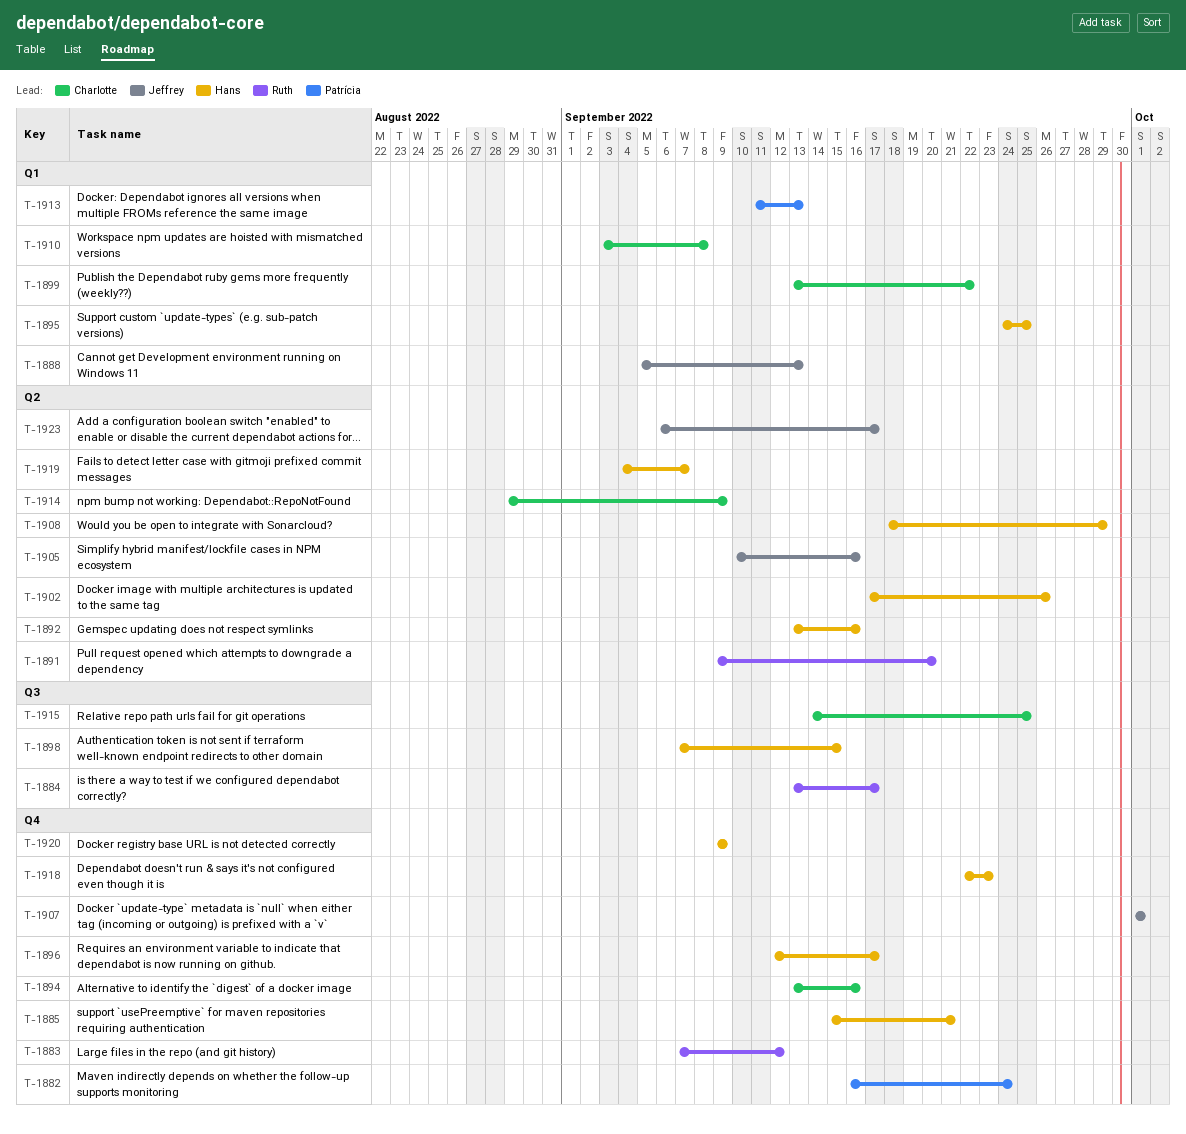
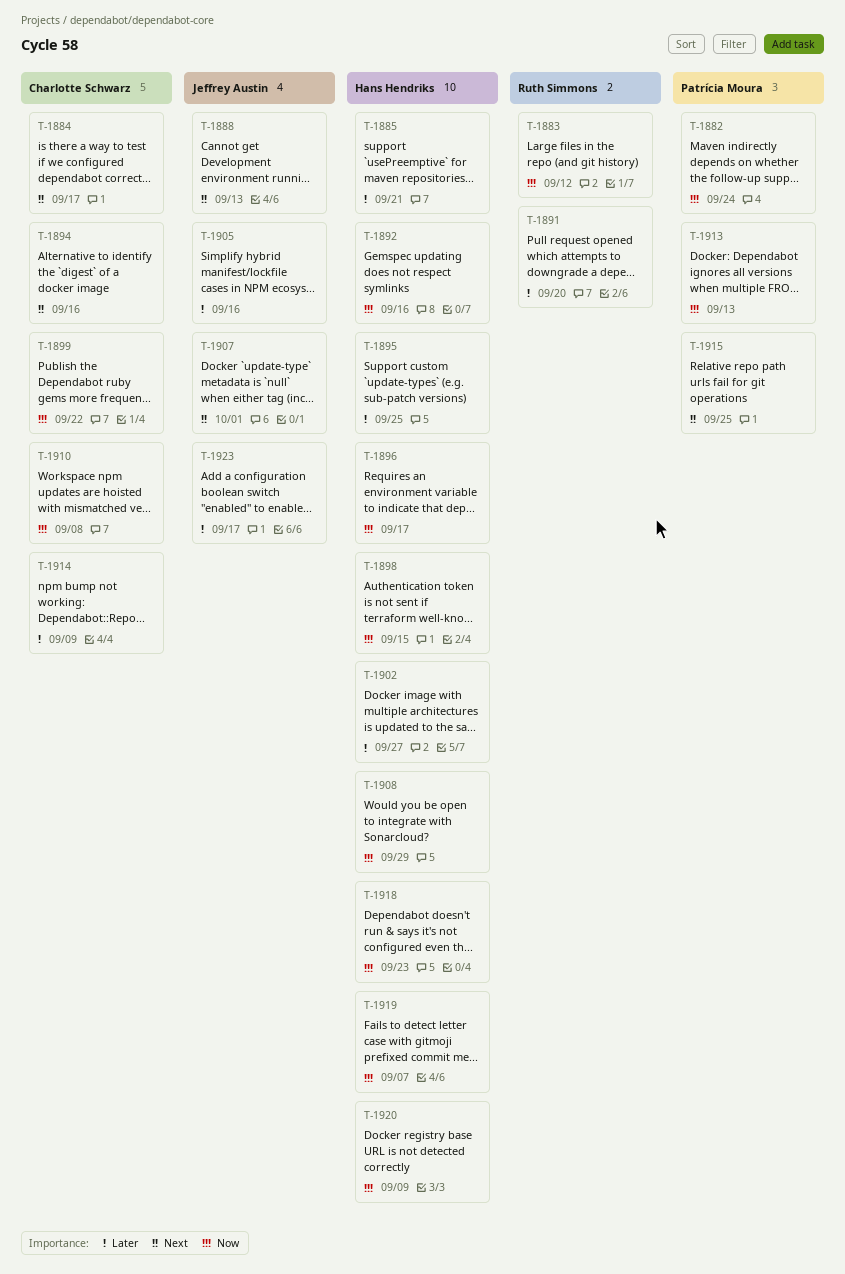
T-1884, owner: Ruth Simmons -> Charlotte Schwarz
T-1902, due: Sep 26 -> Sep 27
T-1915, owner: Charlotte Schwarz -> Patrícia Moura

